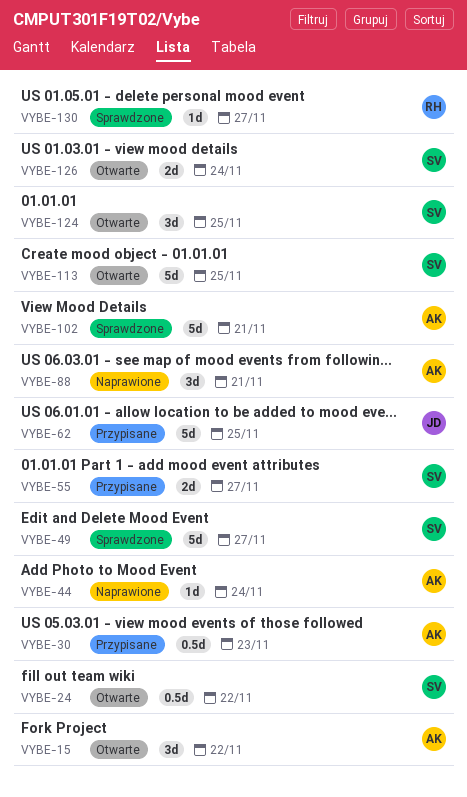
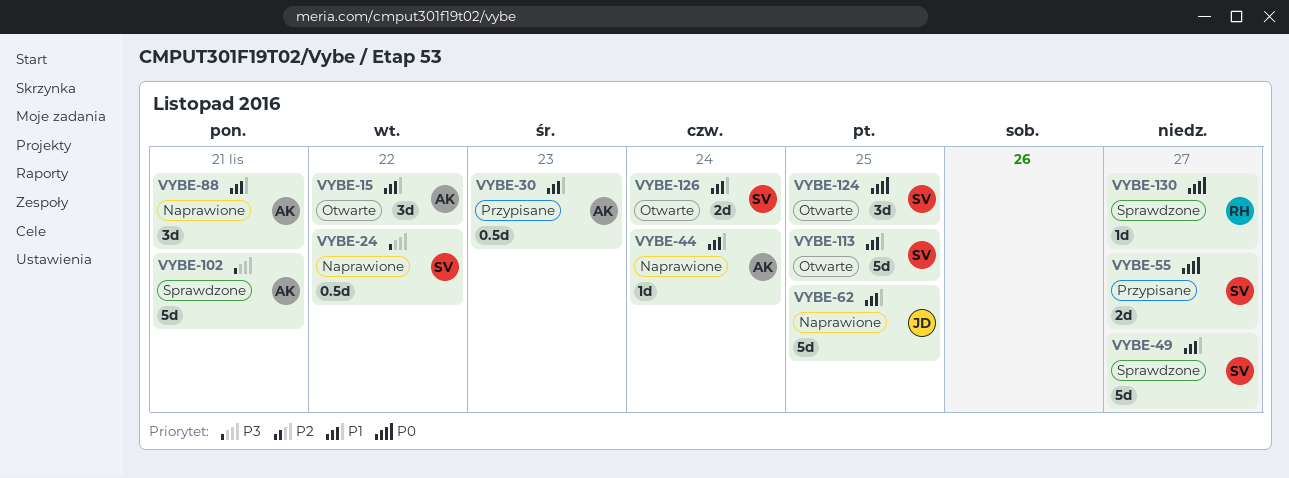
VYBE-24, status: Otwarte -> Naprawione
VYBE-62, status: Przypisane -> Naprawione

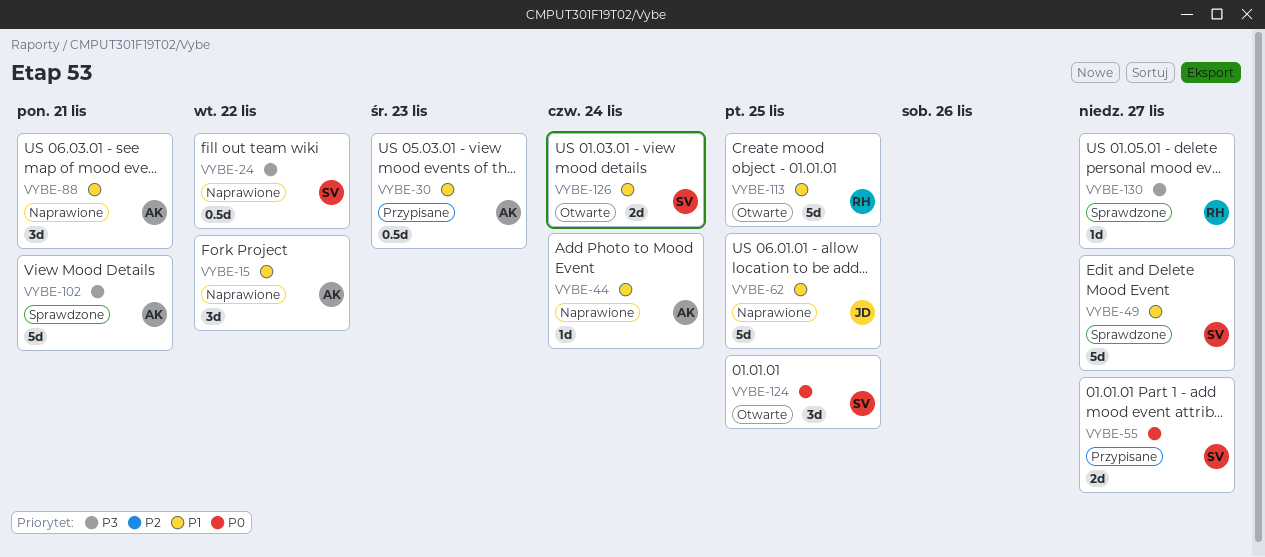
VYBE-15, status: Otwarte -> Naprawione
VYBE-113, owner: SV -> RH
VYBE-130, priority: P0 -> P3

